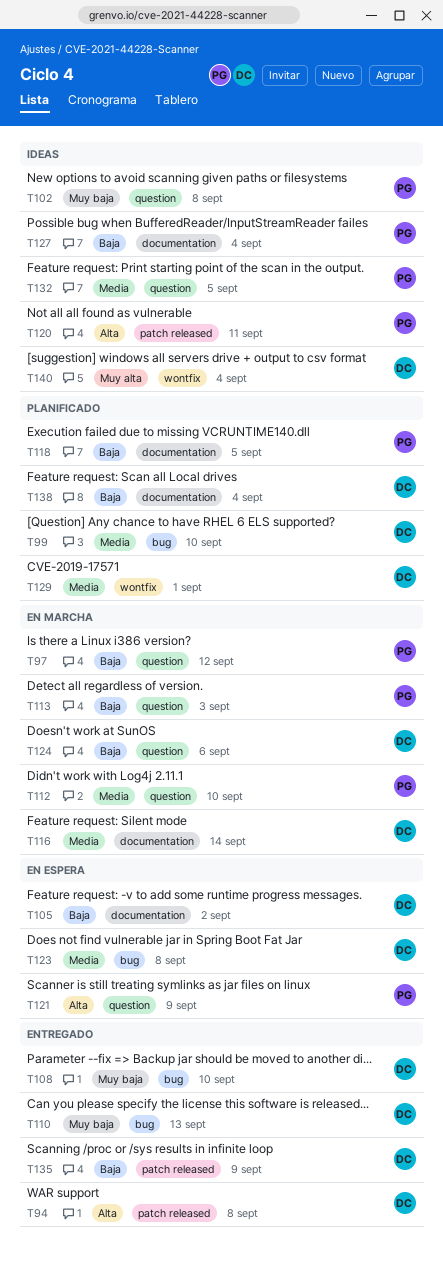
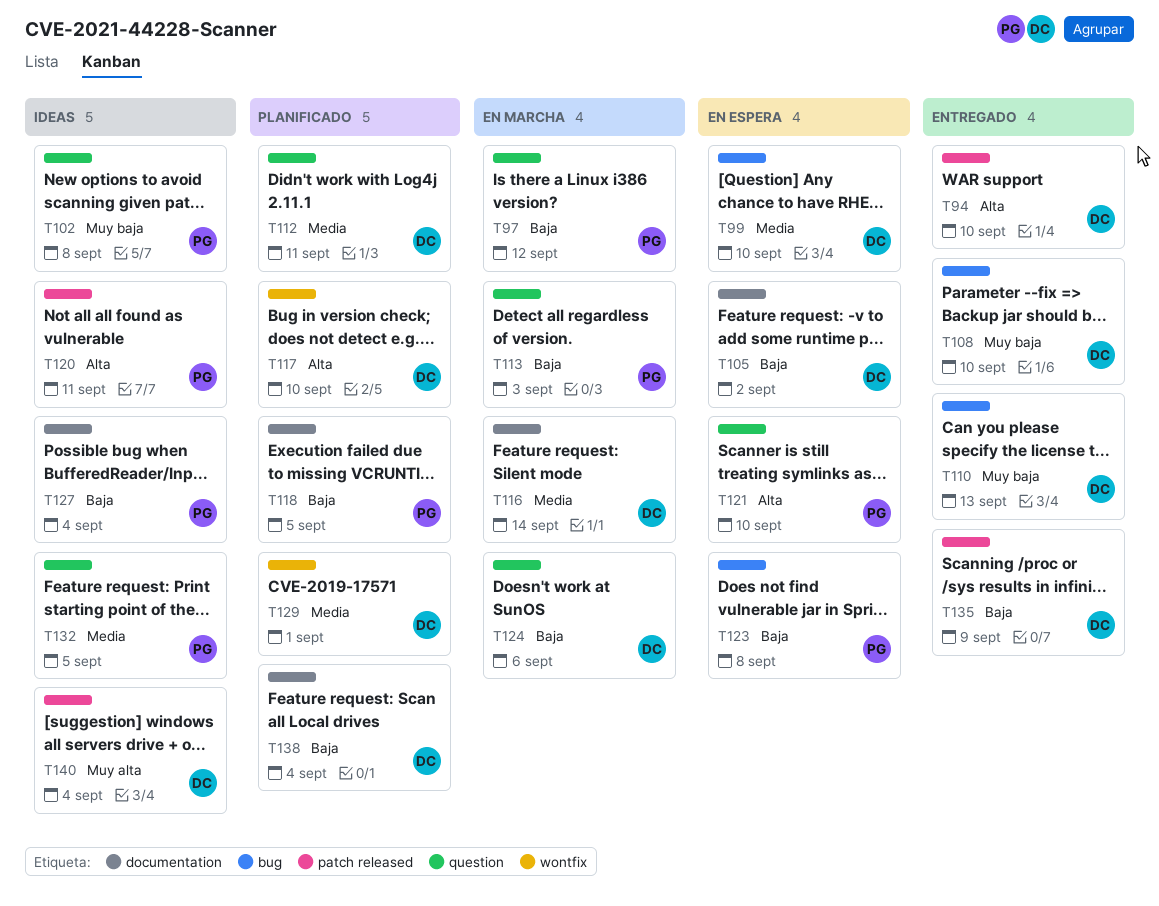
T94, due: Sep 8 -> Sep 10
T99, status: Planificado -> En espera
T112, status: En marcha -> Planificado
T112, owner: PG -> DC
T112, due: Sep 10 -> Sep 11
T117: none -> present
T121, due: Sep 9 -> Sep 10
T123, owner: DC -> PG
T123, priority: Media -> Baja
T140, label: wontfix -> patch released

